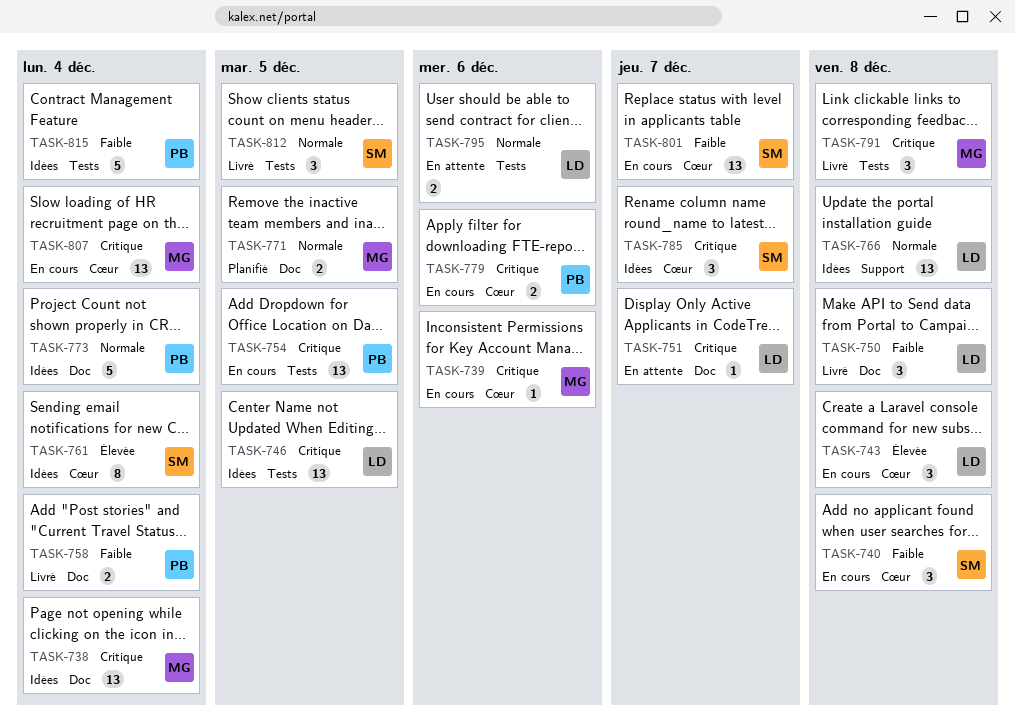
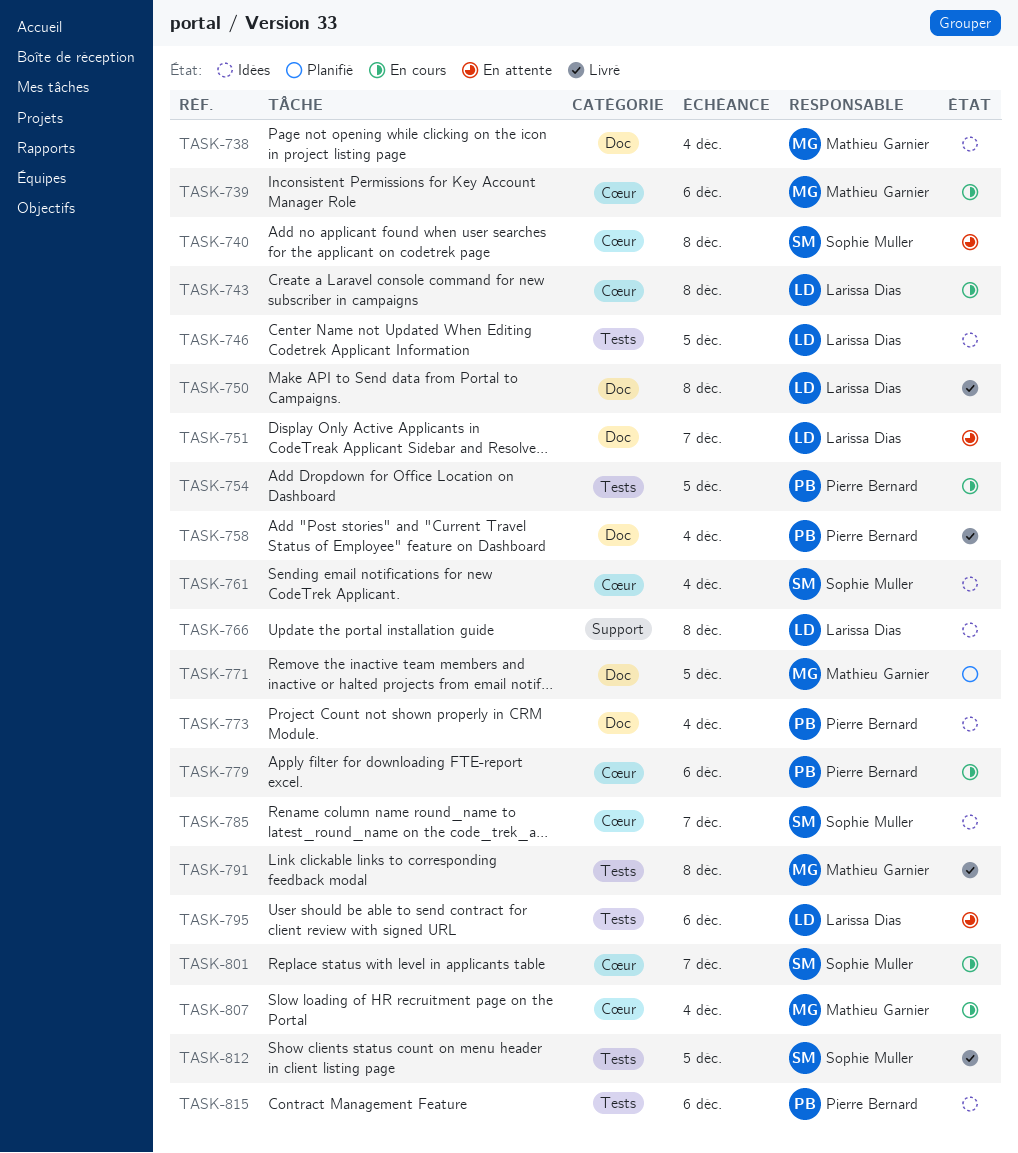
TASK-740, status: En cours -> En attente
TASK-815, due: Dec 4 -> Dec 6

